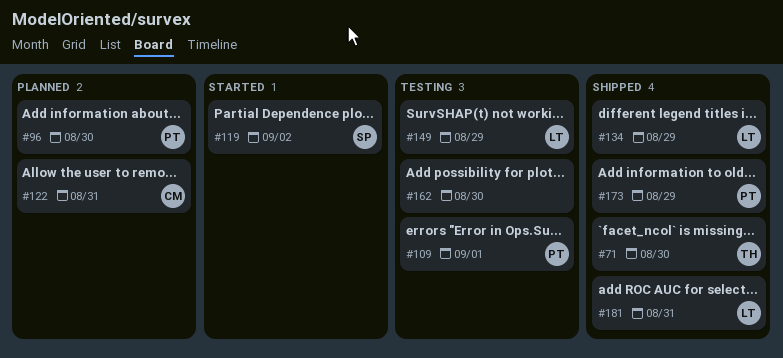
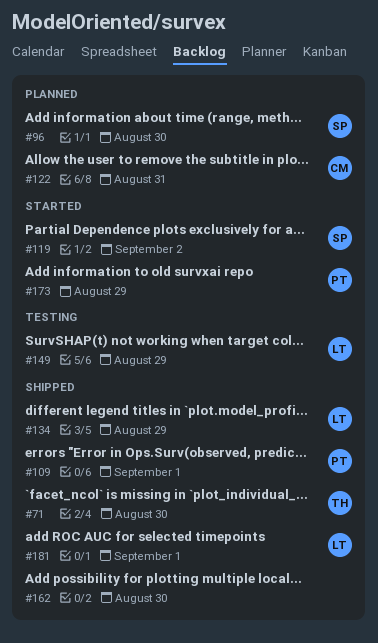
#96, owner: PT -> SP
#109, status: Testing -> Shipped
#162, status: Testing -> Shipped
#173, status: Shipped -> Started
#181, due: Aug 31 -> Sep 1

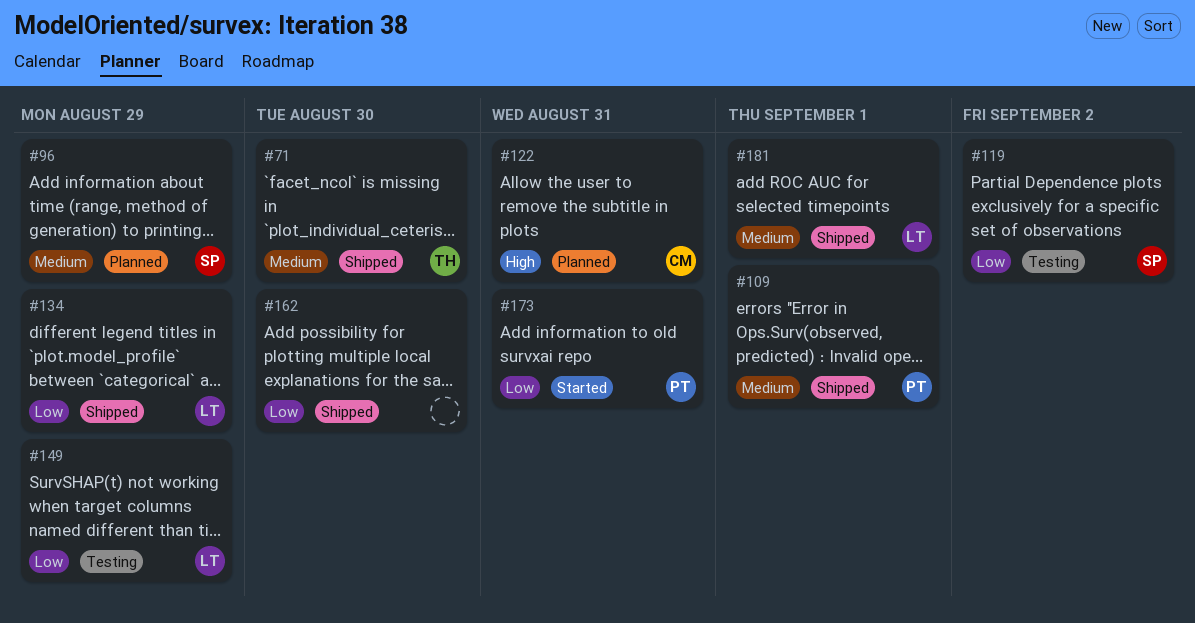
#96, due: Aug 30 -> Aug 29
#119, status: Started -> Testing
#173, due: Aug 29 -> Aug 31

